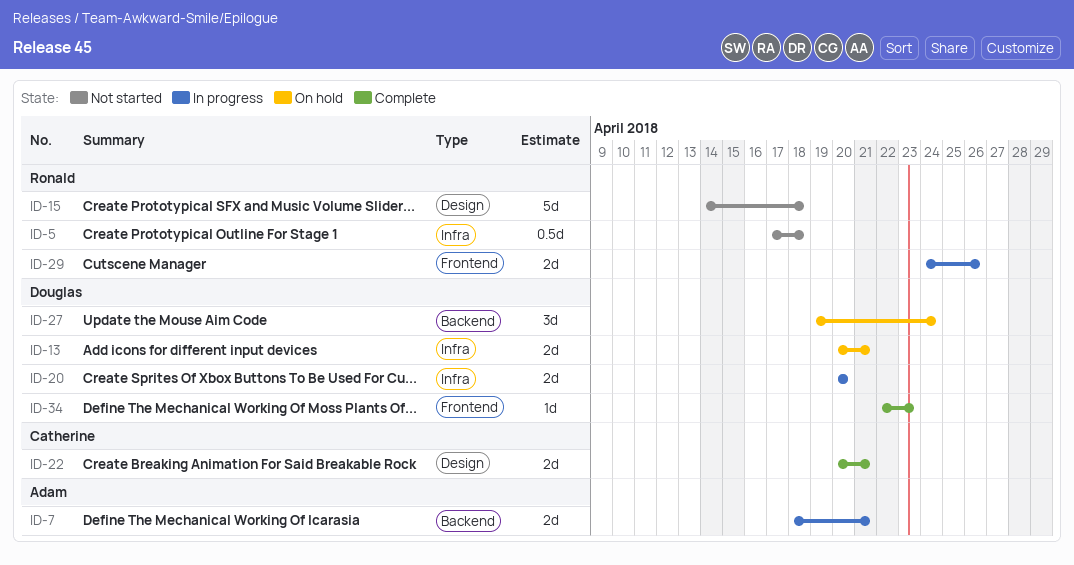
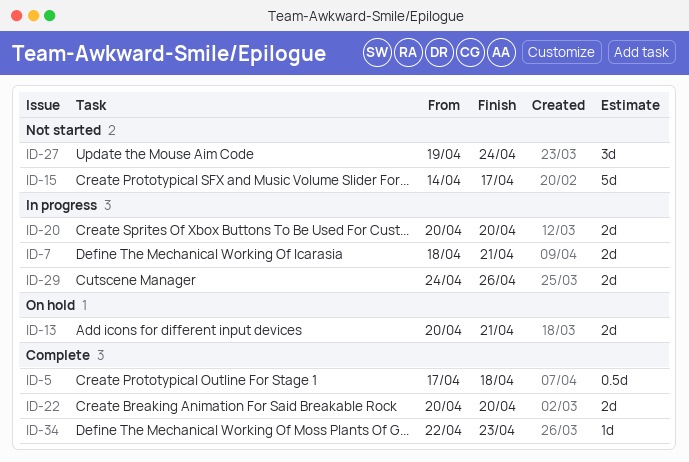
ID-5, status: Not started -> Complete
ID-15, due: Apr 18 -> Apr 17
ID-22, due: Apr 21 -> Apr 20
ID-27, status: On hold -> Not started

